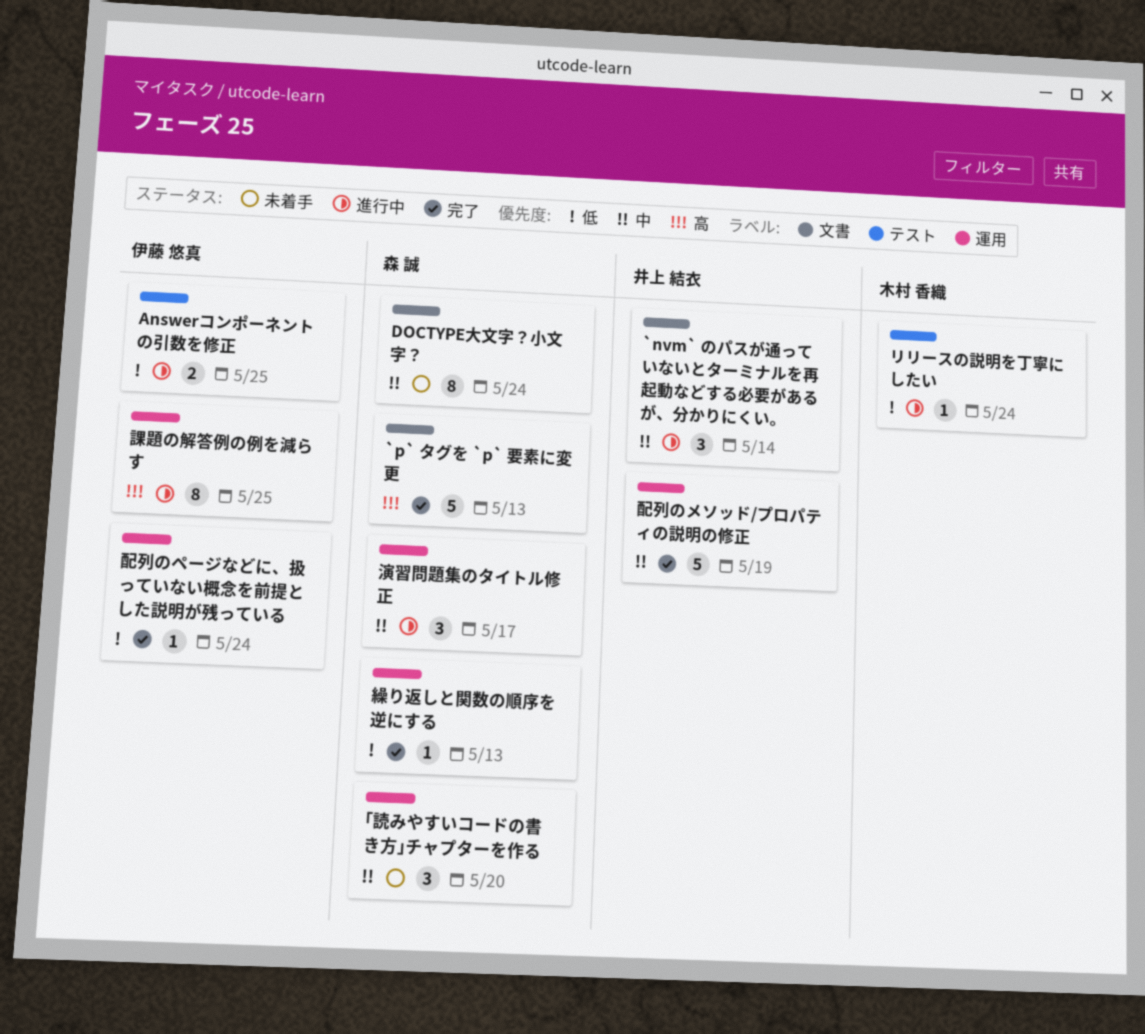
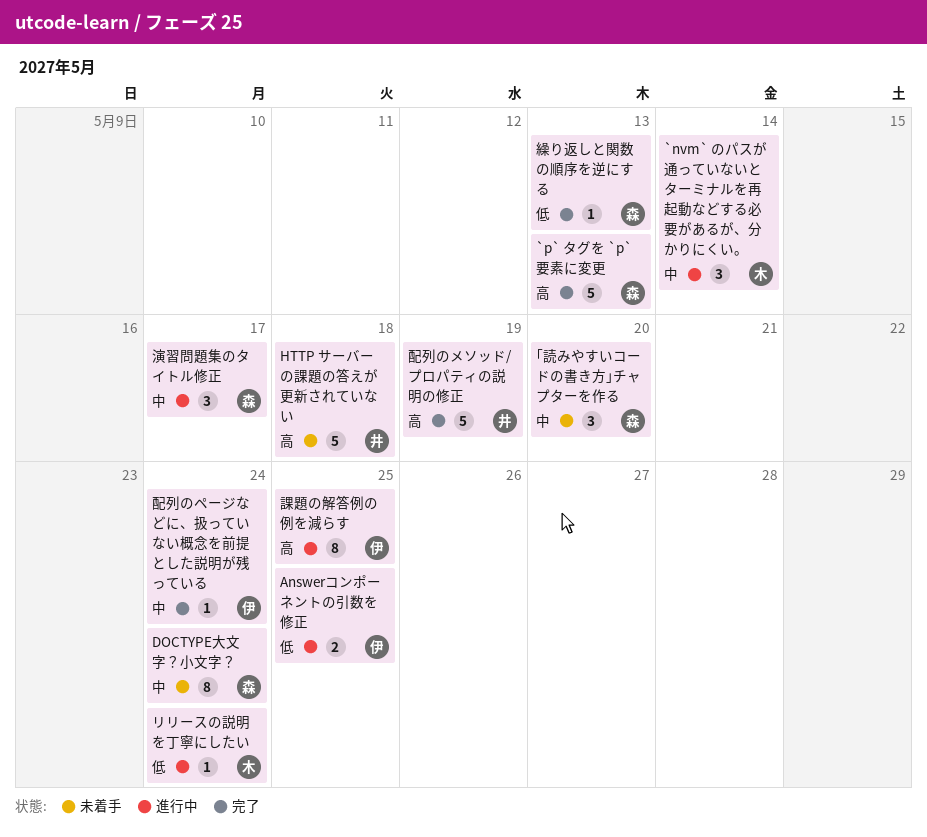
`nvm` のパスが通っていないとターミナルを再起動などする必要があるが、分かりにくい。, owner: 井上 結衣 -> 木村 香織
HTTP サーバーの課題の答えが更新されていない: none -> present
配列のページなどに、扱っていない概念を前提とした説明が残っている, priority: 低 -> 中
配列のメソッド/プロパティの説明の修正, priority: 中 -> 高

